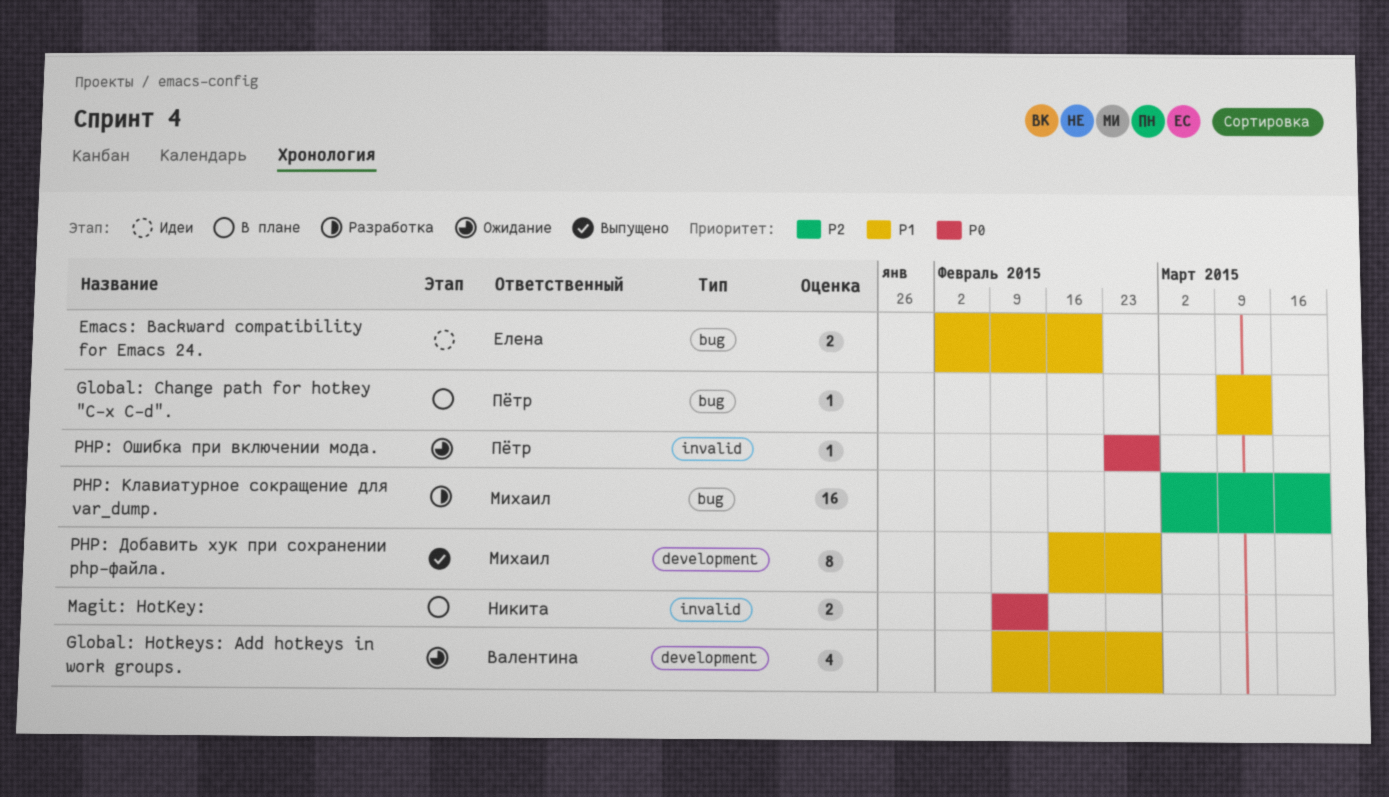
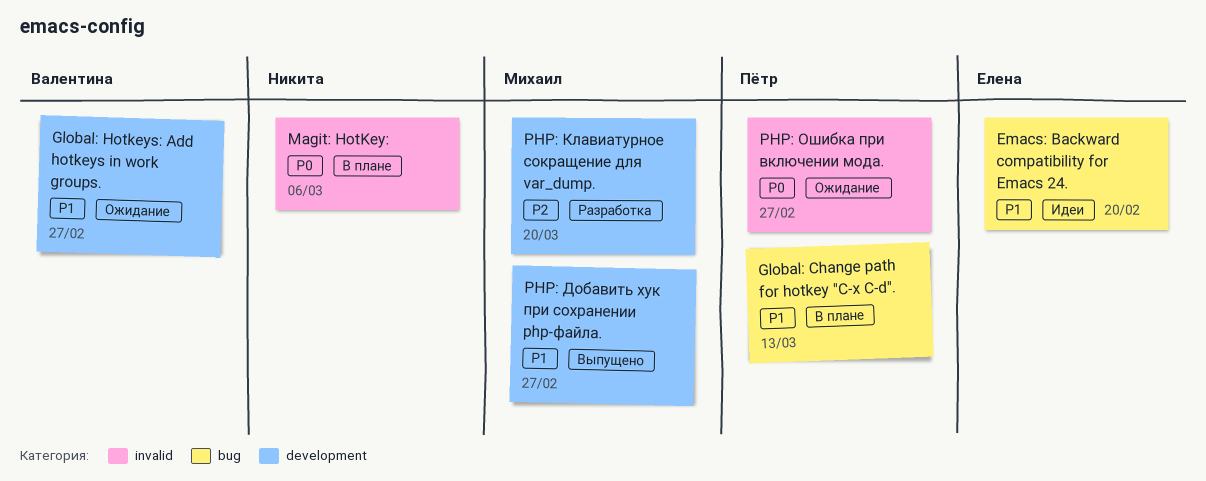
Magit: HotKey:, due: Feb 13 -> Mar 6
PHP: Клавиатурное сокращение для var_dump., label: bug -> development

